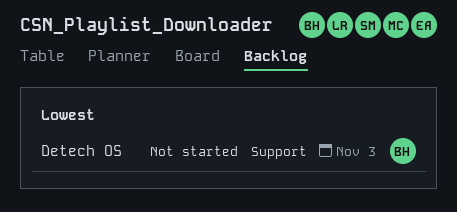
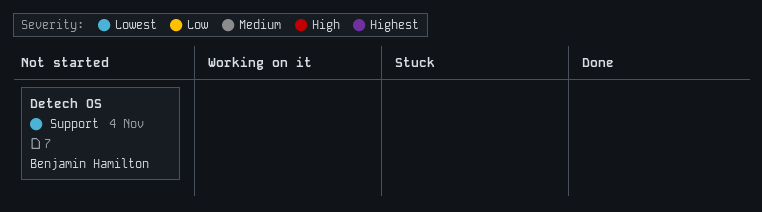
Detech OS, due: Nov 3 -> Nov 4

